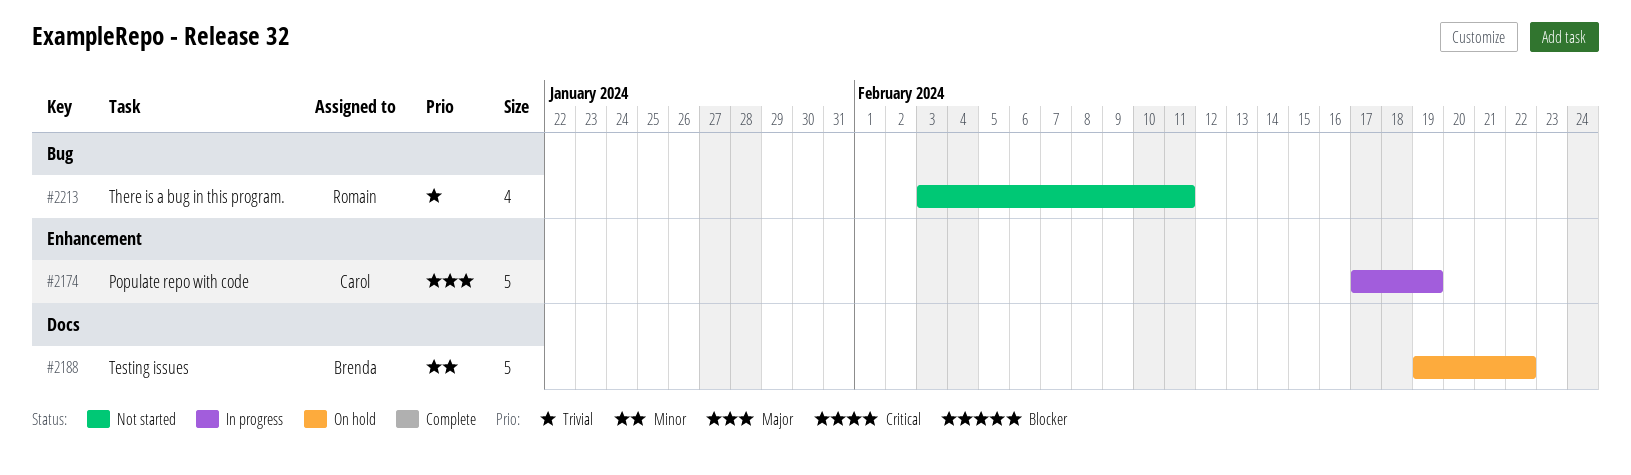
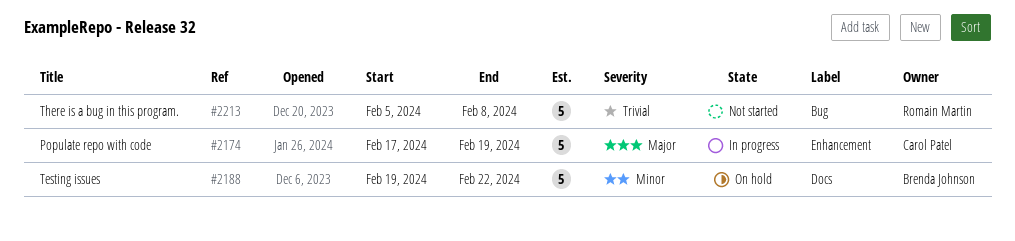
#2213, estimate: 4 -> 5
#2213, start: Feb 3 -> Feb 5
#2213, due: Feb 11 -> Feb 8

